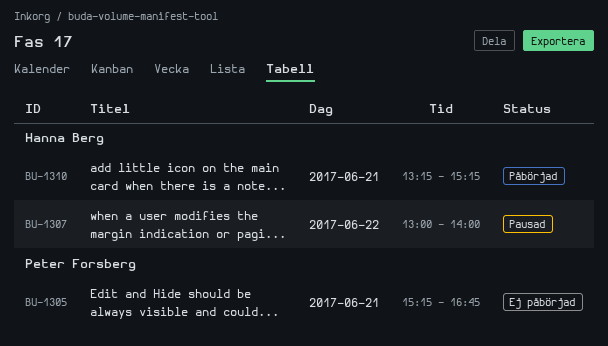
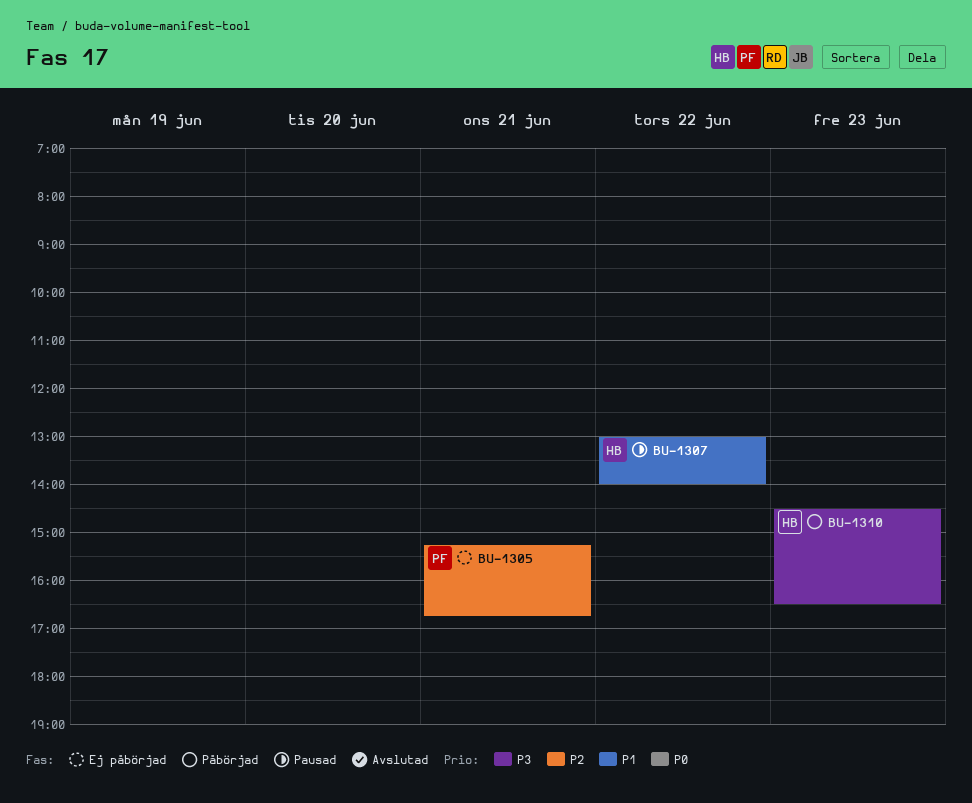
BU-1310, day: Jun 21 -> Jun 23
BU-1310, begins: 13:15 -> 14:30
BU-1310, ends: 15:15 -> 16:30

